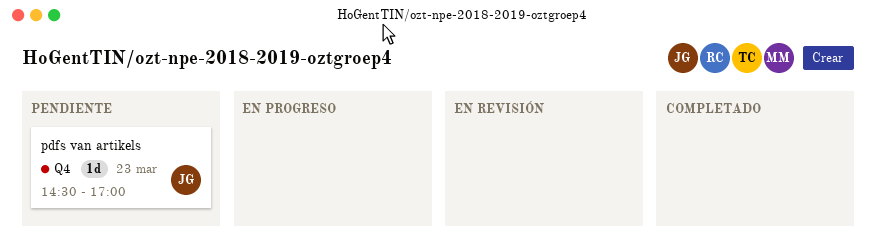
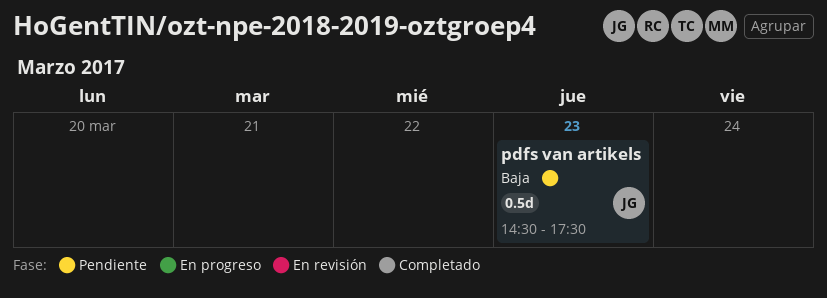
pdfs van artikels, estimate: 1d -> 0.5d
pdfs van artikels, ends: 17:00 -> 17:30

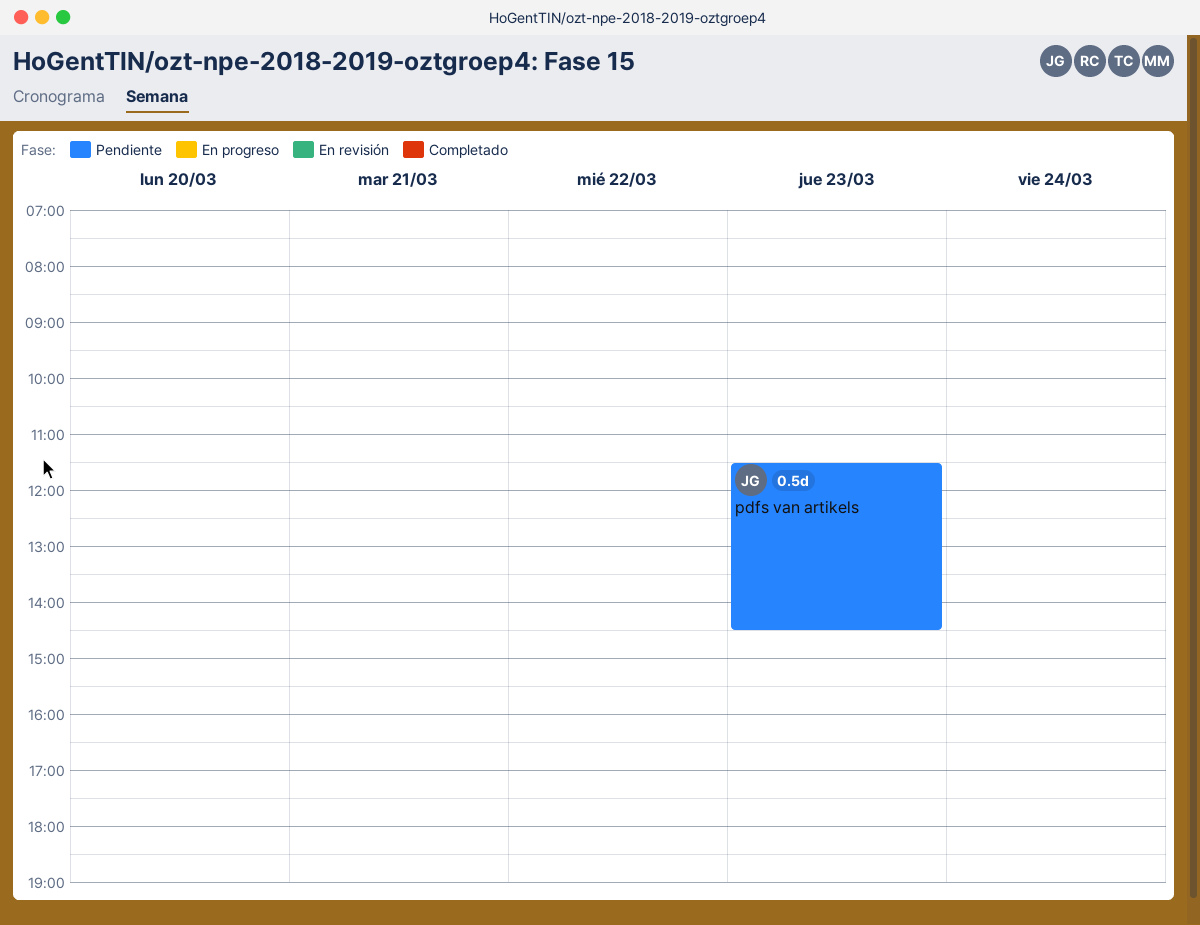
pdfs van artikels, begins: 14:30 -> 11:30
pdfs van artikels, ends: 17:30 -> 14:30

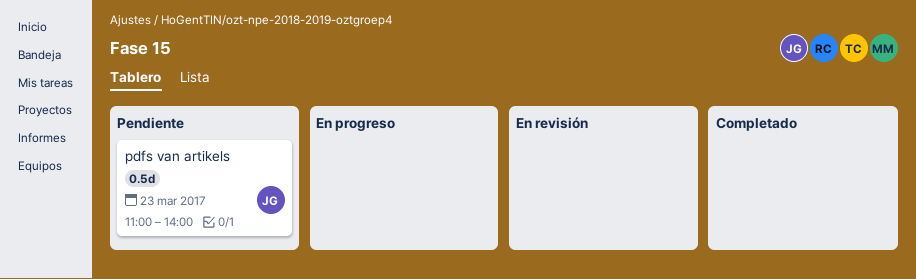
pdfs van artikels, begins: 11:30 -> 11:00
pdfs van artikels, ends: 14:30 -> 14:00

